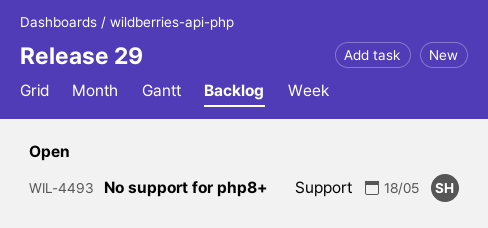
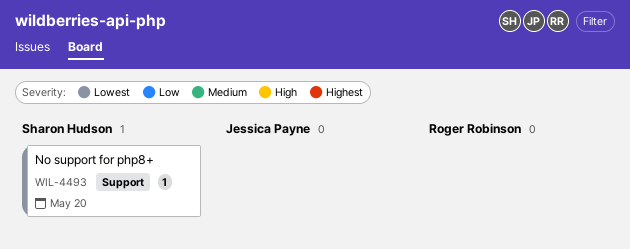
WIL-4493, due: May 18 -> May 20

